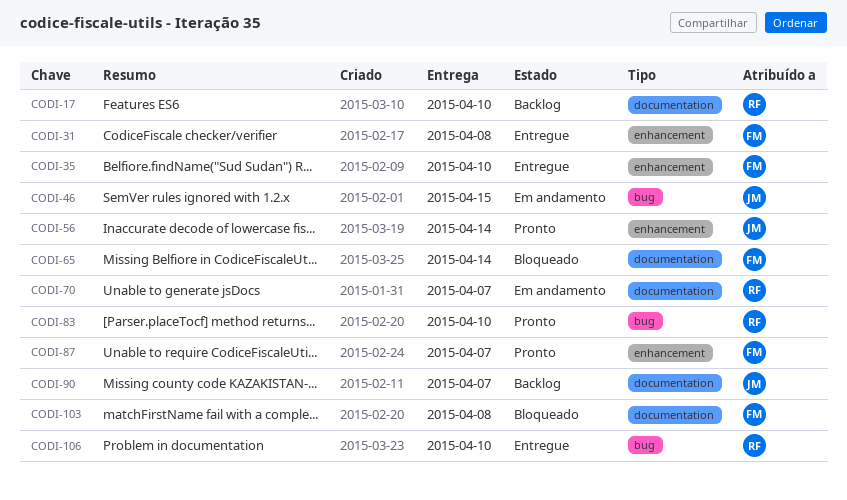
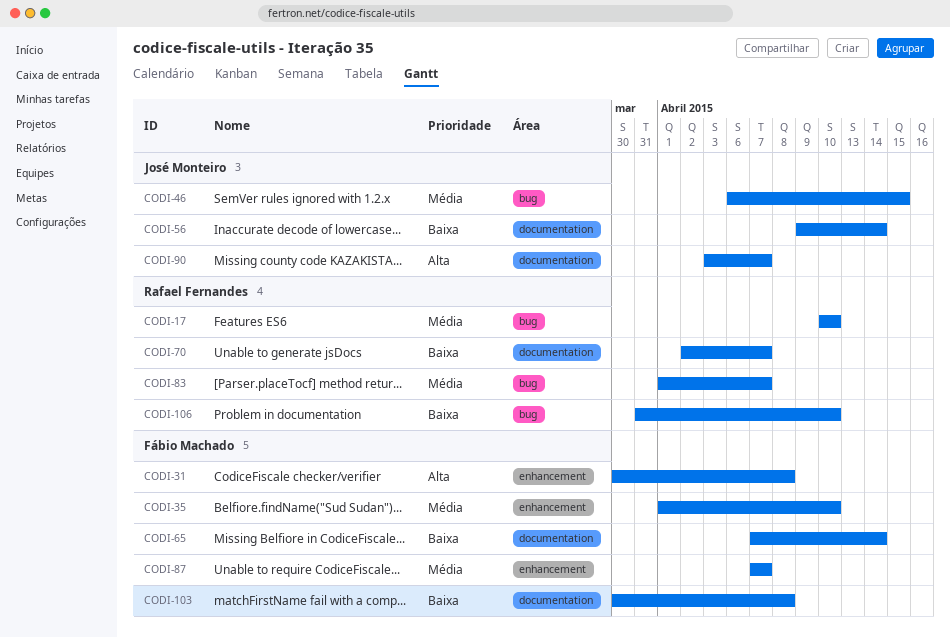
CODI-17, label: documentation -> bug
CODI-56, label: enhancement -> documentation
CODI-83, due: Apr 10 -> Apr 7

